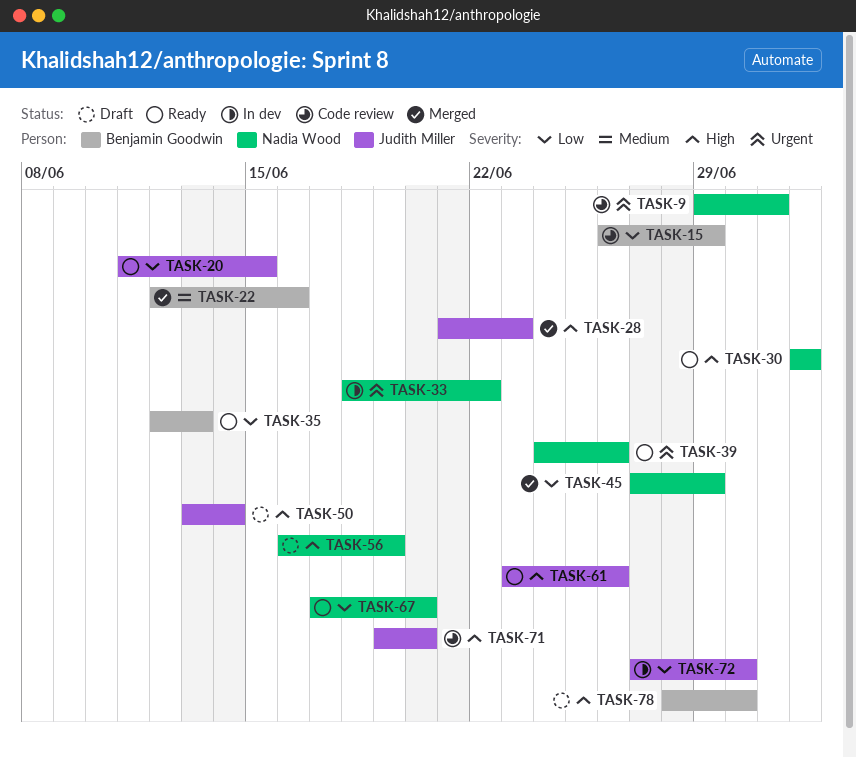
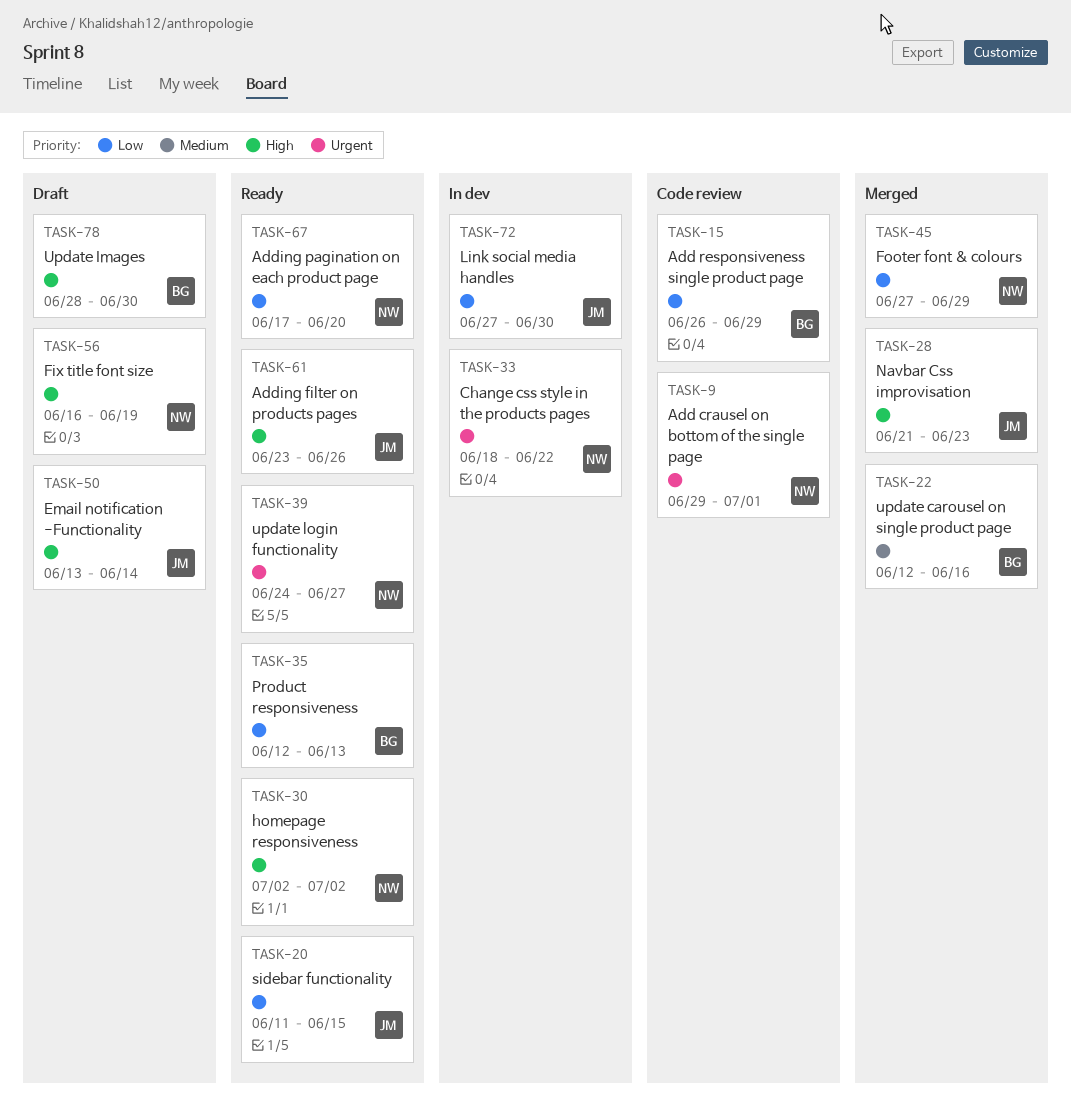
TASK-39, due: Jun 26 -> Jun 27
TASK-71: present -> none

